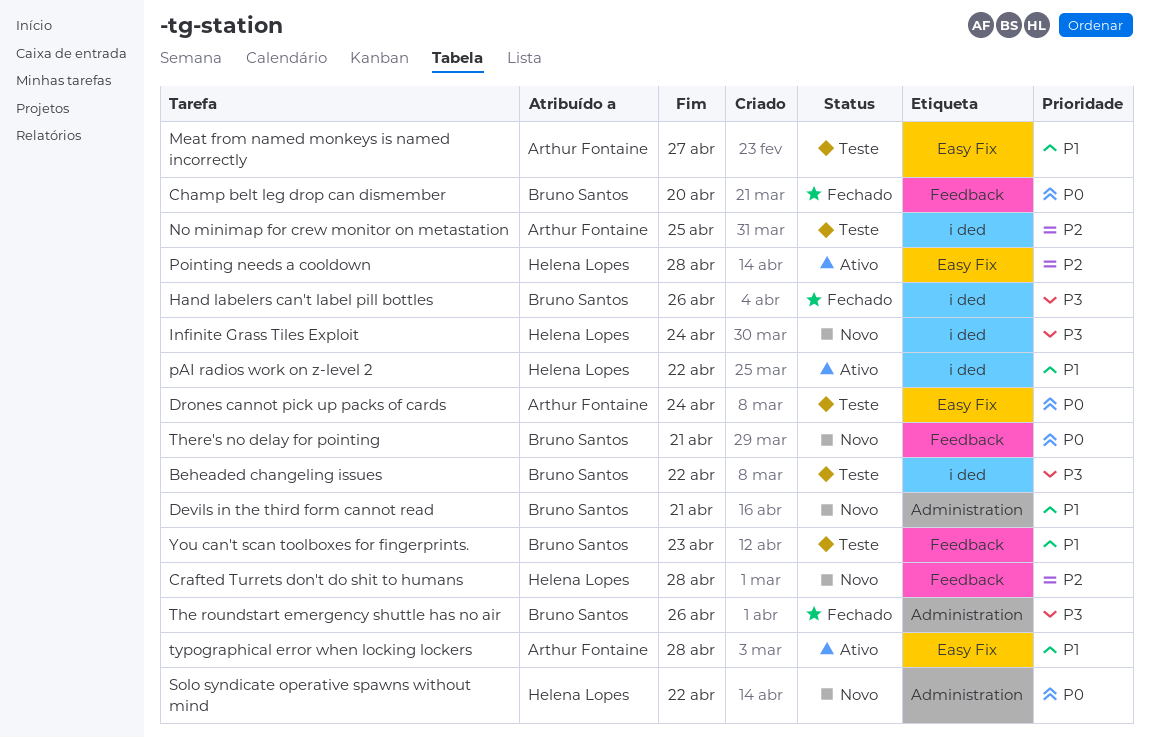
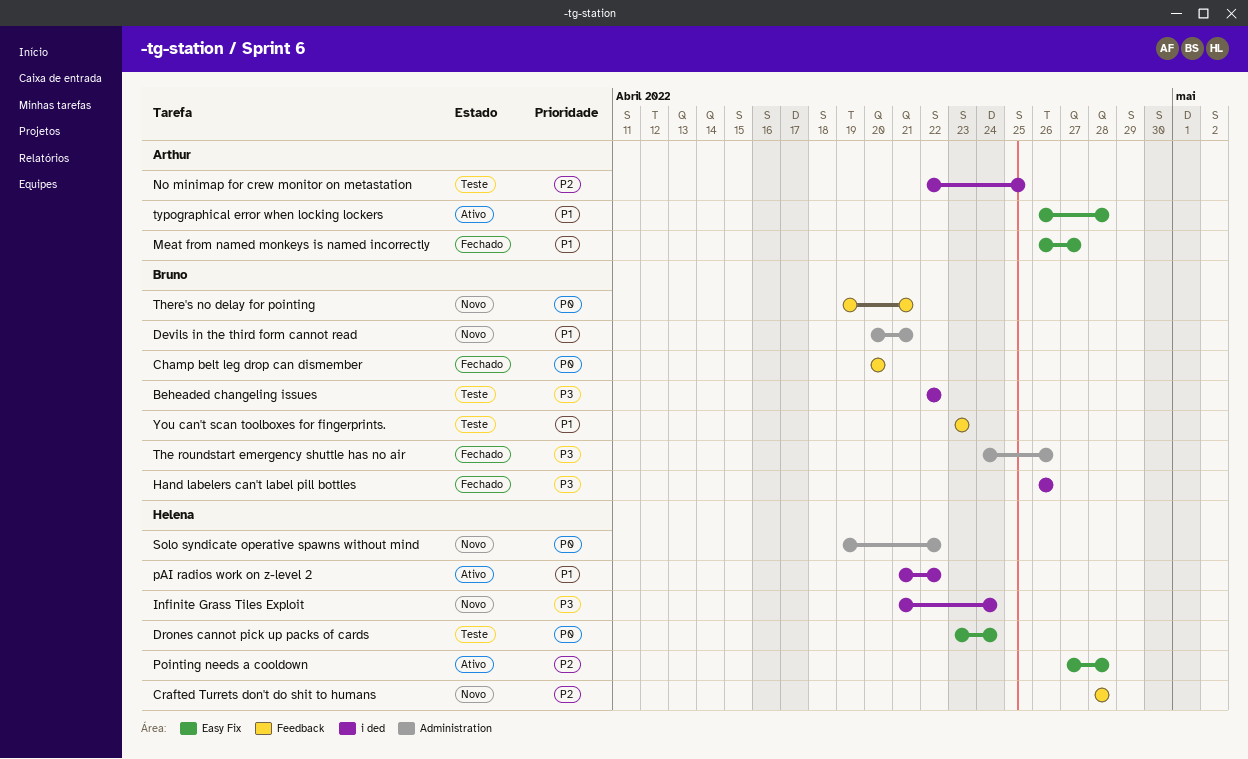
Drones cannot pick up packs of cards, owner: Arthur Fontaine -> Helena Lopes
Meat from named monkeys is named incorrectly, status: Teste -> Fechado

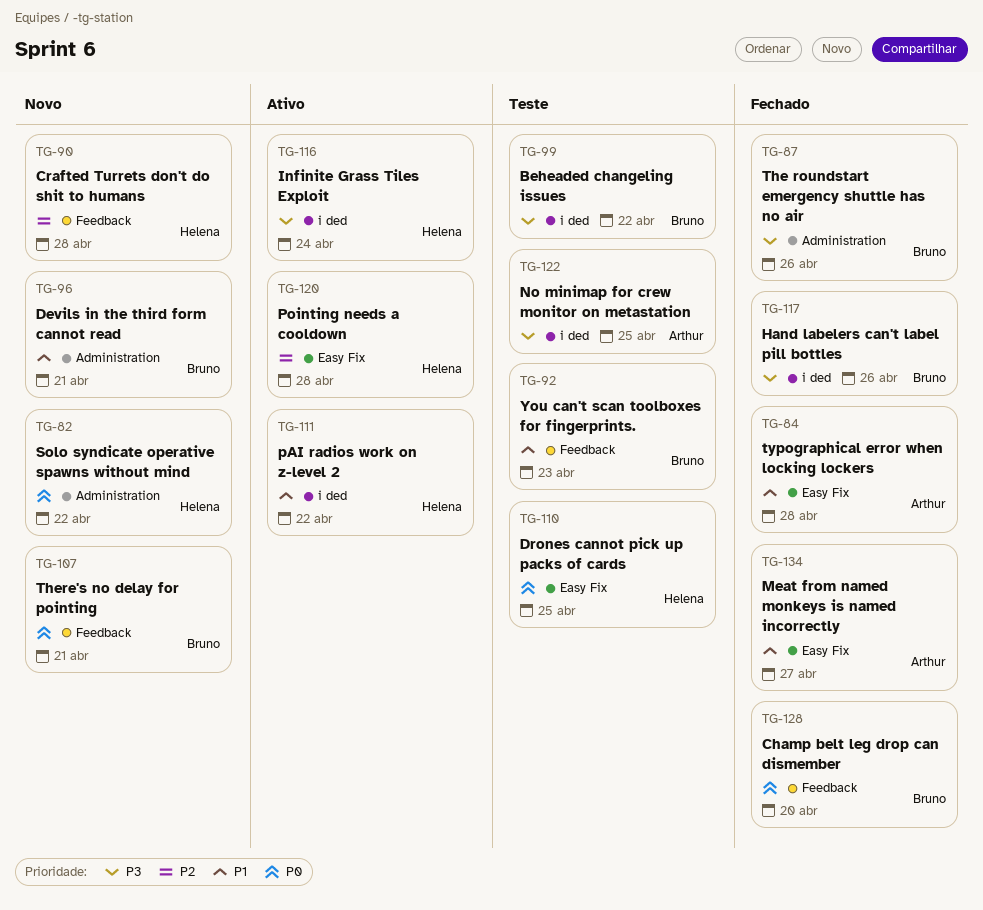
Drones cannot pick up packs of cards, due: Apr 24 -> Apr 25
Infinite Grass Tiles Exploit, status: Novo -> Ativo
No minimap for crew monitor on metastation, priority: P2 -> P3
typographical error when locking lockers, status: Ativo -> Fechado

